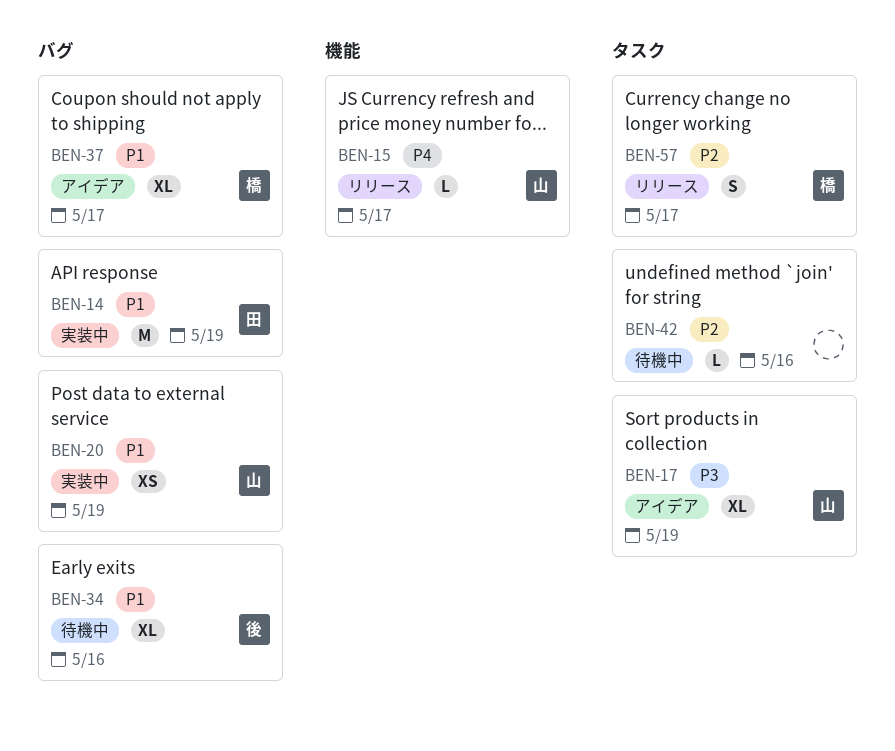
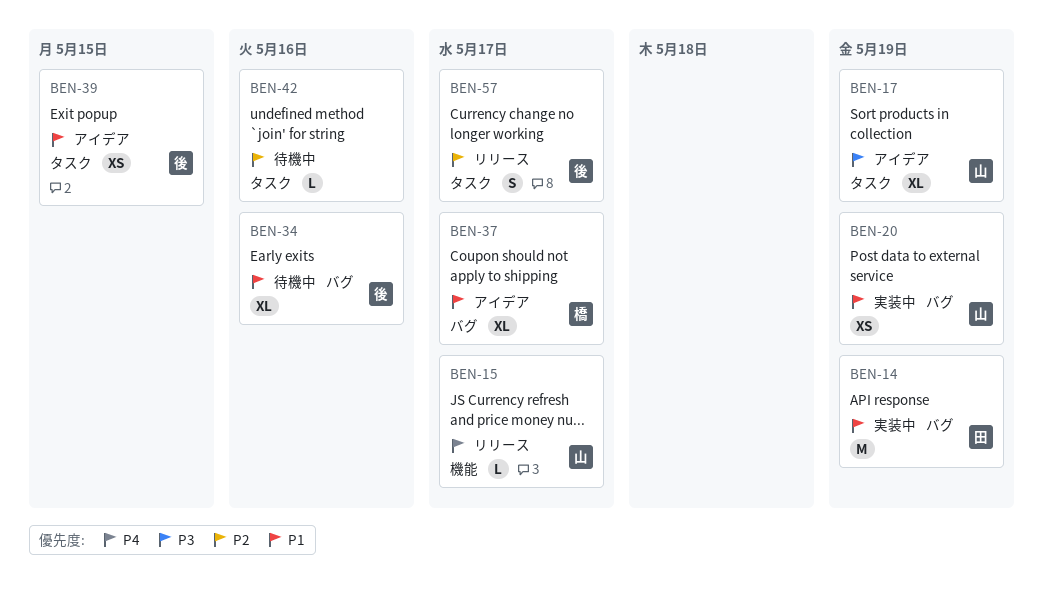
BEN-39: none -> present
BEN-57, owner: 橋 -> 後

